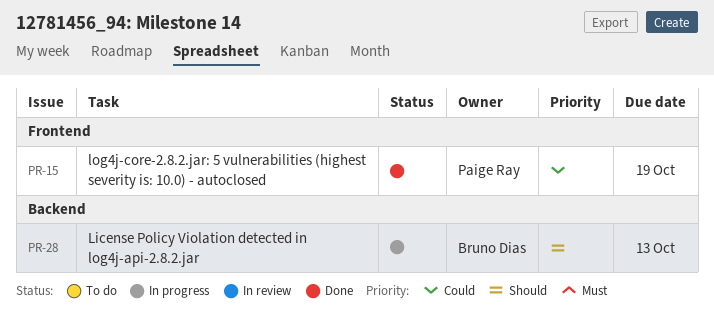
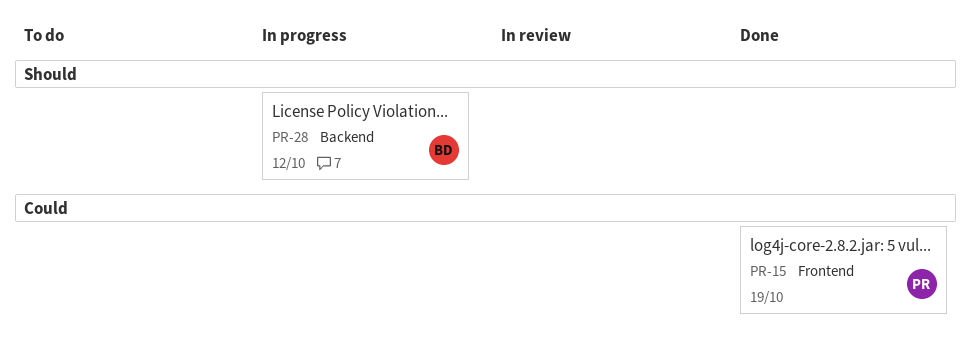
PR-28, due: Oct 13 -> Oct 12

